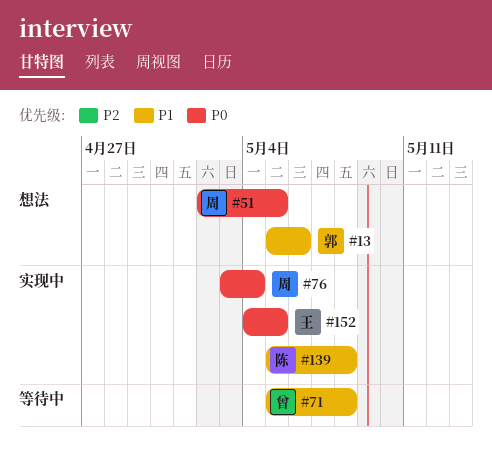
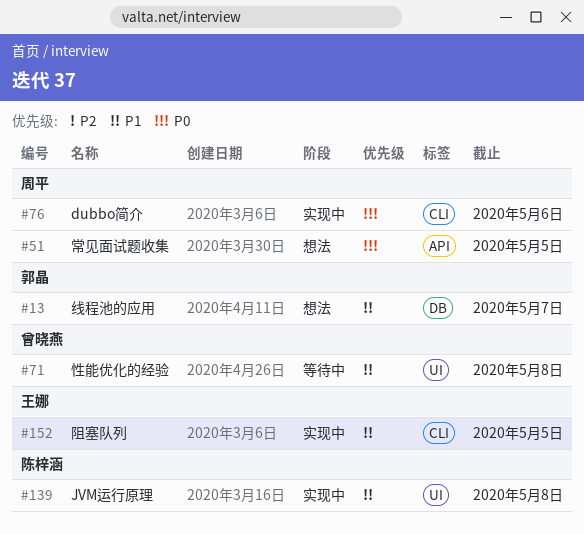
#13, due: May 6 -> May 7
#76, due: May 4 -> May 6
#152, priority: P0 -> P1

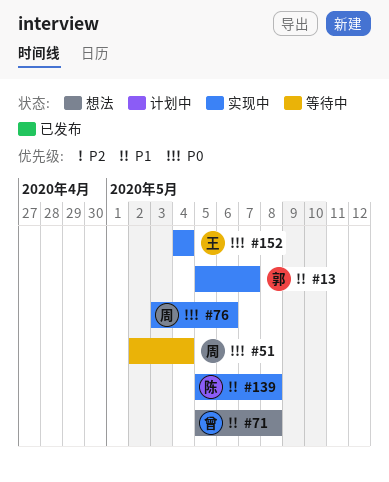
#13, status: 想法 -> 实现中
#51, status: 想法 -> 等待中
#51, due: May 5 -> May 4
#71, status: 等待中 -> 想法
#152, priority: P1 -> P0
#152, due: May 5 -> May 4

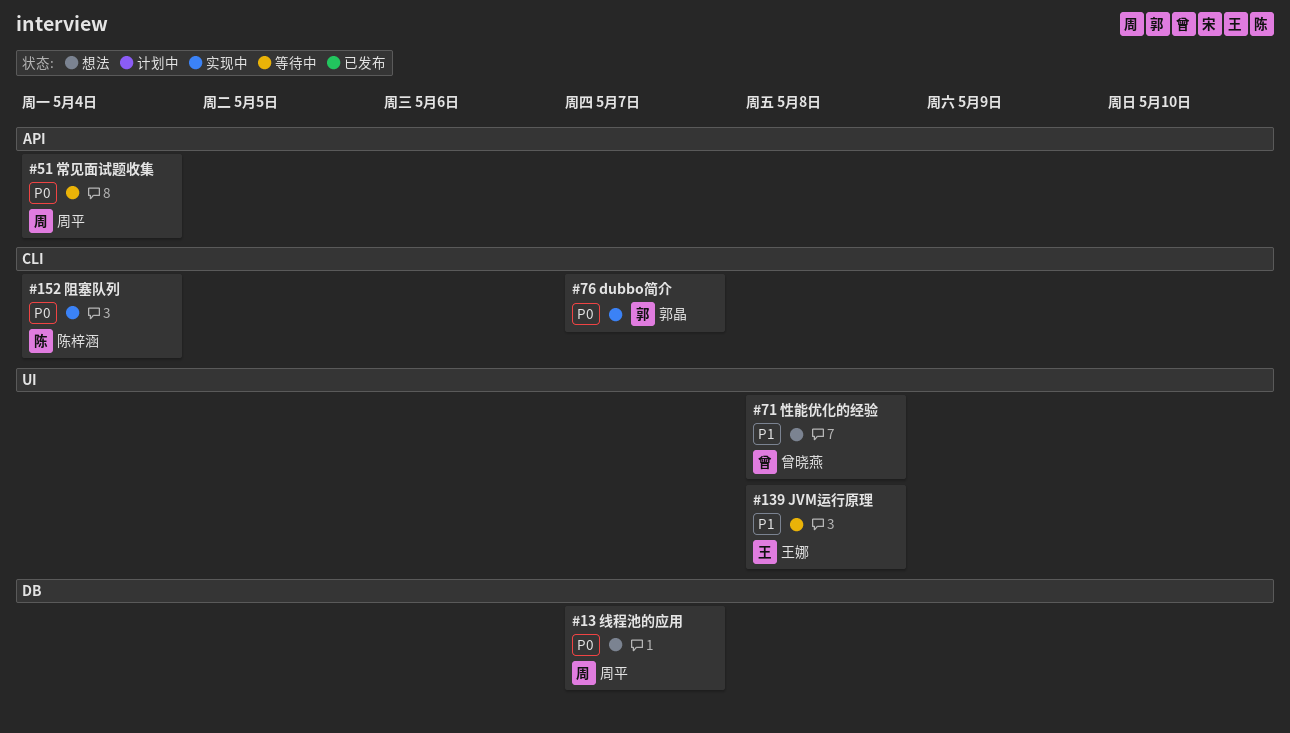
#13, status: 实现中 -> 想法
#13, owner: 郭晶 -> 周平
#13, priority: P1 -> P0
#76, owner: 周平 -> 郭晶
#76, due: May 6 -> May 7
#139, status: 实现中 -> 等待中
#139, owner: 陈梓涵 -> 王娜
#152, owner: 王娜 -> 陈梓涵

